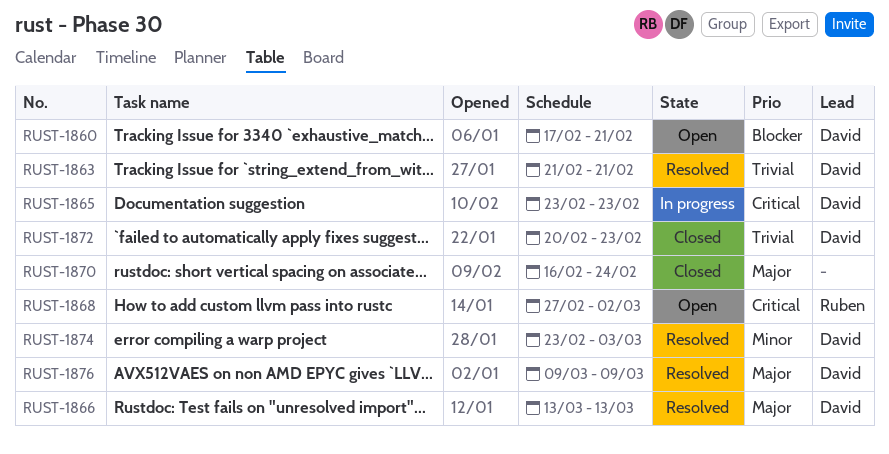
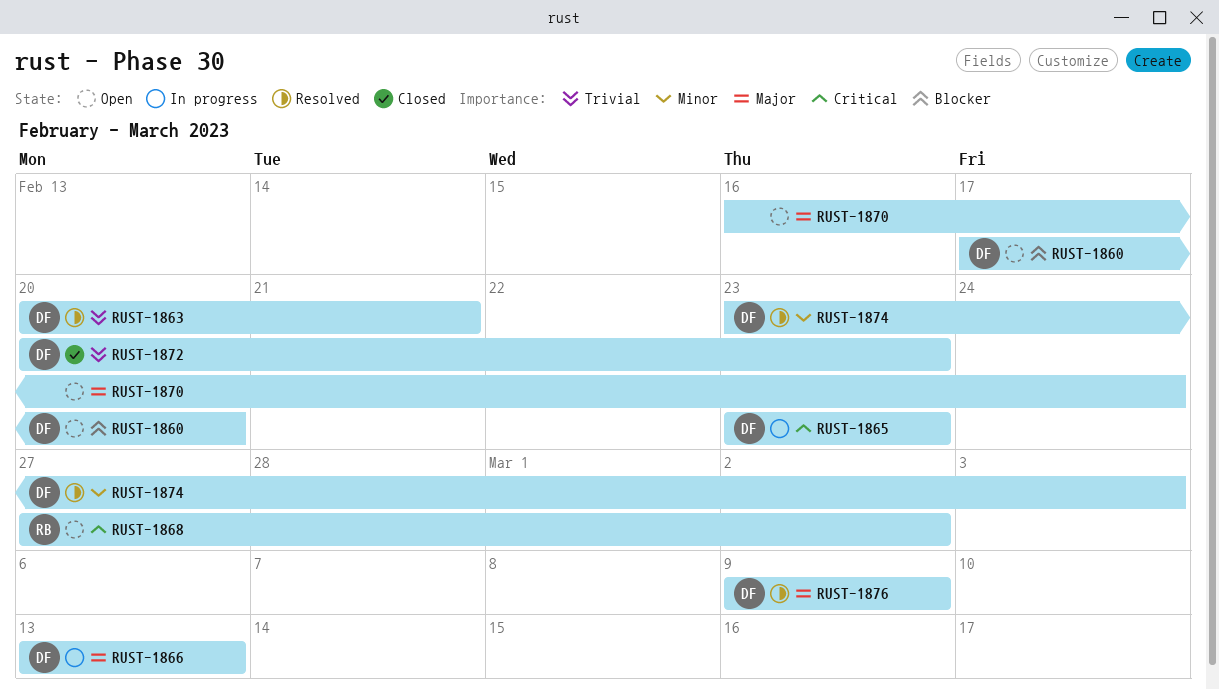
RUST-1860, due: Feb 21 -> Feb 20
RUST-1863, start: Feb 21 -> Feb 20
RUST-1866, status: Resolved -> In progress
RUST-1870, status: Closed -> Open

